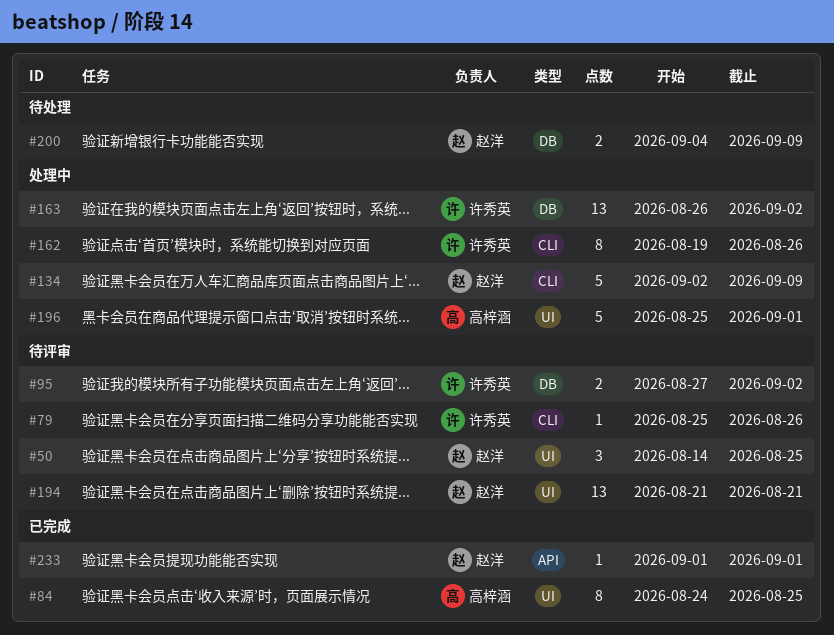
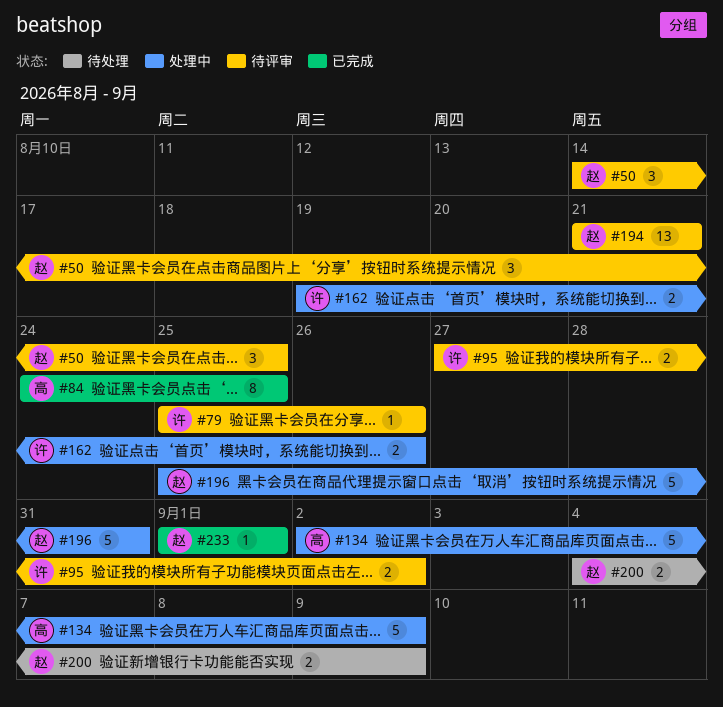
#134, owner: 赵洋 -> 高梓涵
#162, estimate: 8 -> 2
#163: present -> none
#196, owner: 高梓涵 -> 赵洋
#196, due: Sep 1 -> Aug 31

